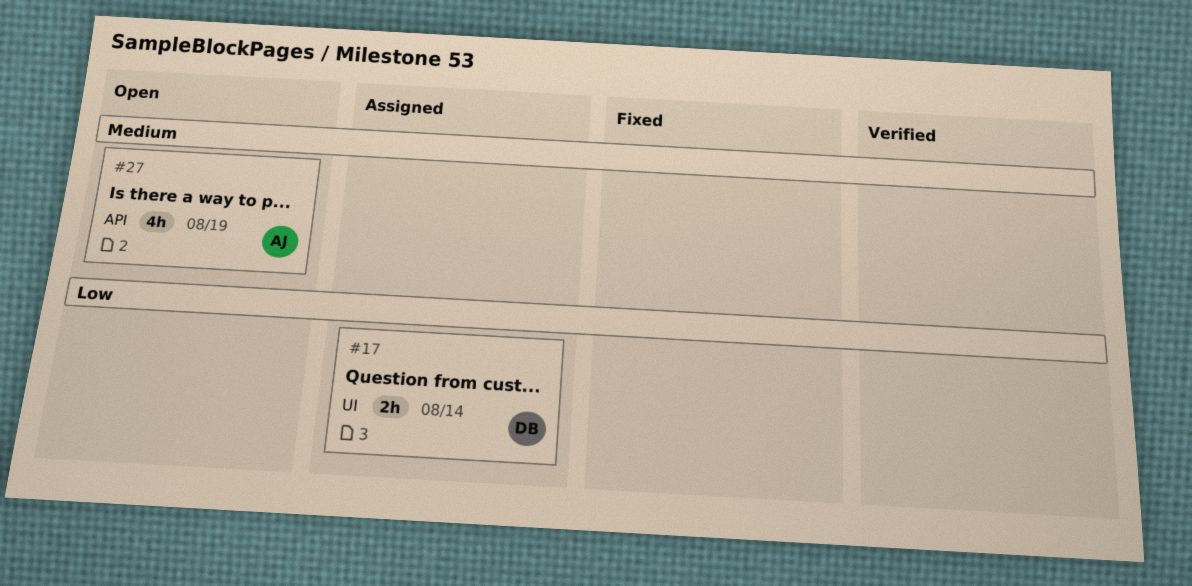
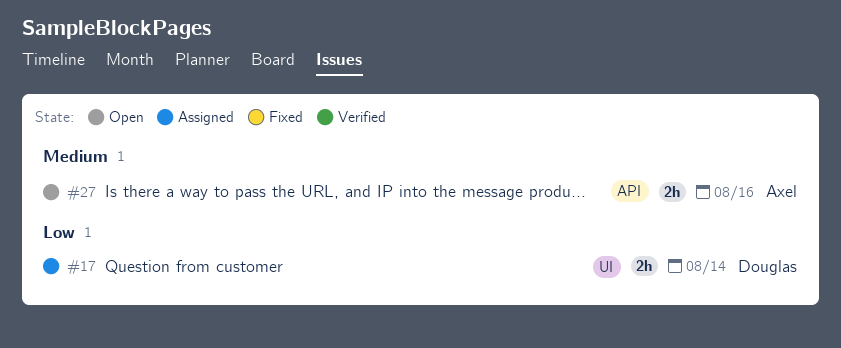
#27, estimate: 4h -> 2h
#27, due: Aug 19 -> Aug 16

